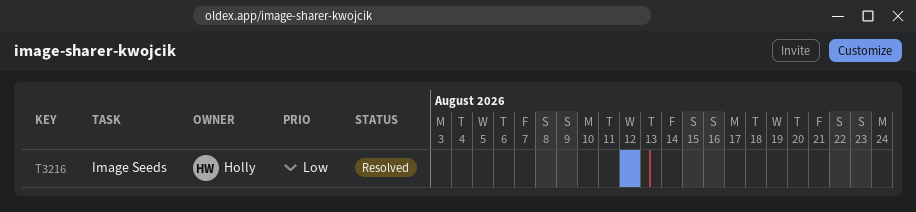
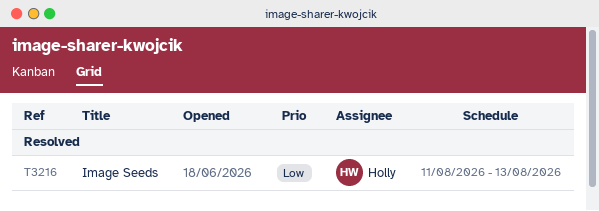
T3216, start: Aug 12 -> Aug 11
T3216, due: Aug 12 -> Aug 13

